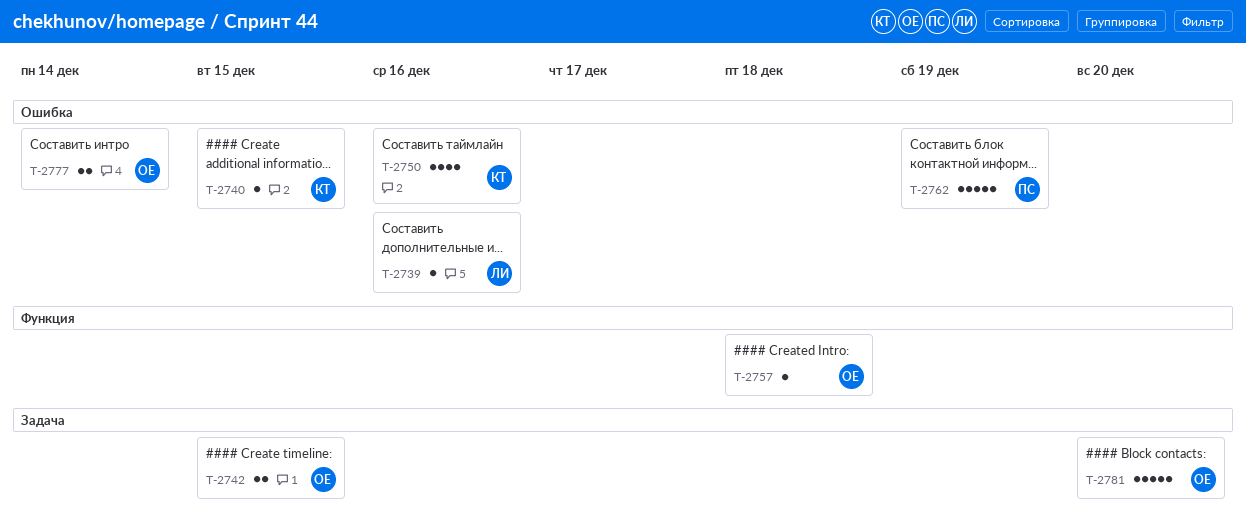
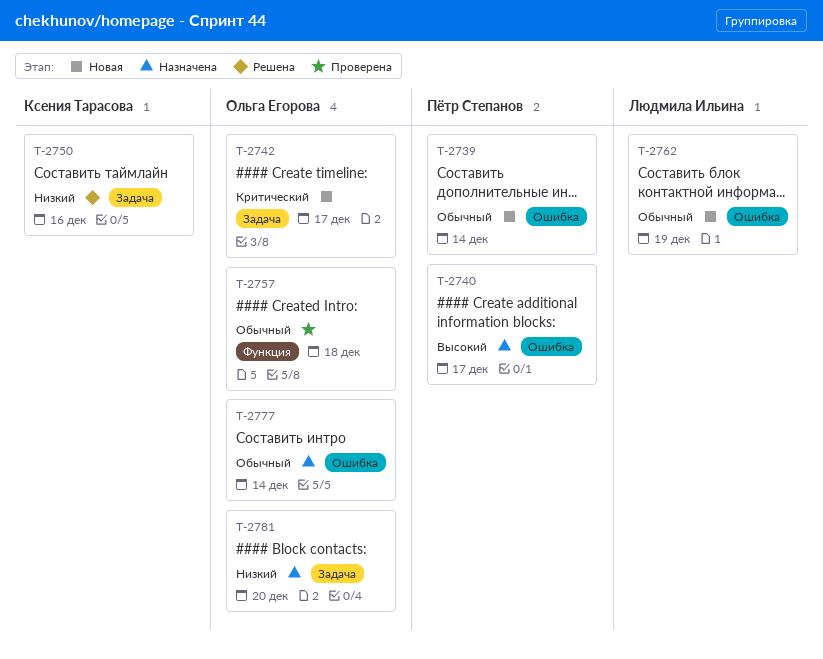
T-2739, owner: Людмила Ильина -> Пётр Степанов
T-2739, due: Dec 16 -> Dec 14
T-2740, owner: Ксения Тарасова -> Пётр Степанов
T-2740, due: Dec 15 -> Dec 17
T-2742, due: Dec 15 -> Dec 17
T-2750, label: Ошибка -> Задача
T-2762, owner: Пётр Степанов -> Людмила Ильина

